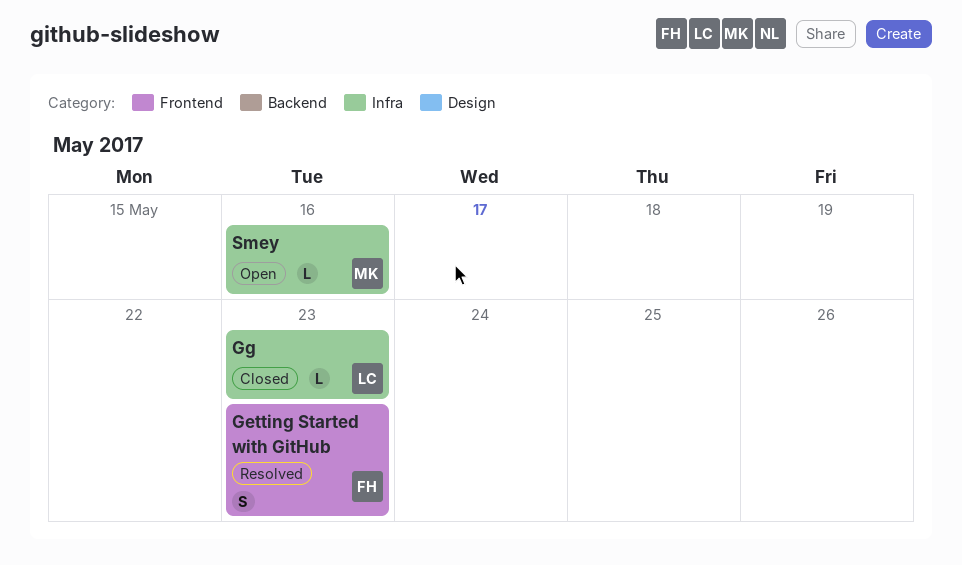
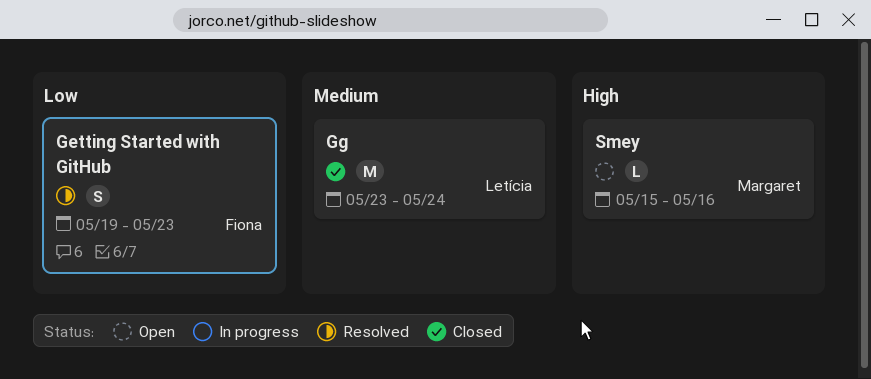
Gg, estimate: L -> M
Gg, due: May 23 -> May 24

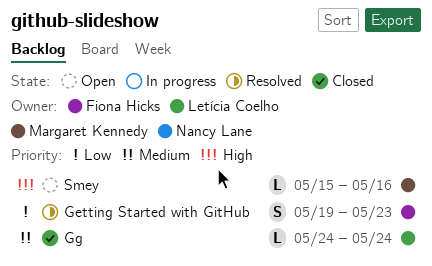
Gg, estimate: M -> L
Gg, start: May 23 -> May 24

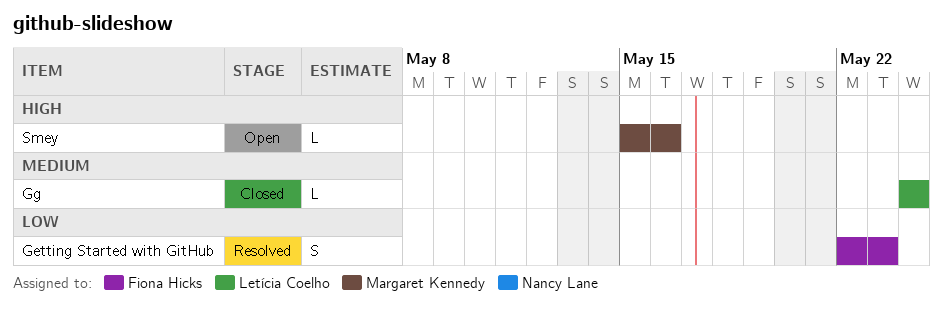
Getting Started with GitHub, start: May 19 -> May 22

